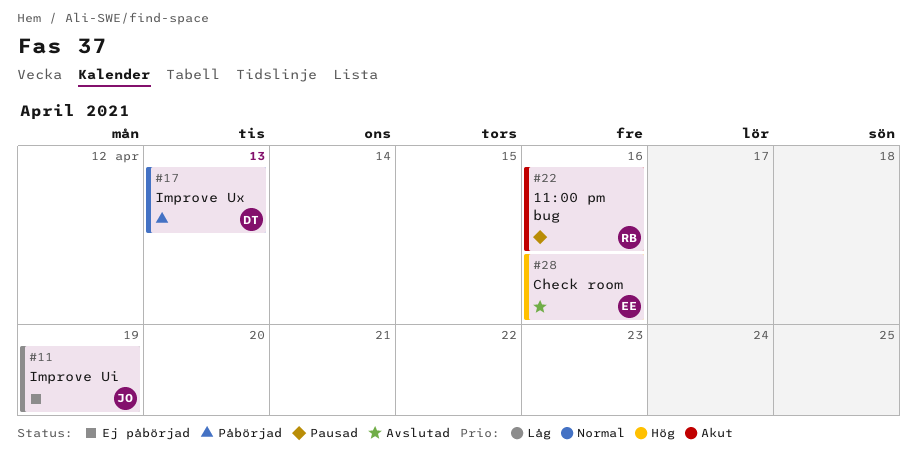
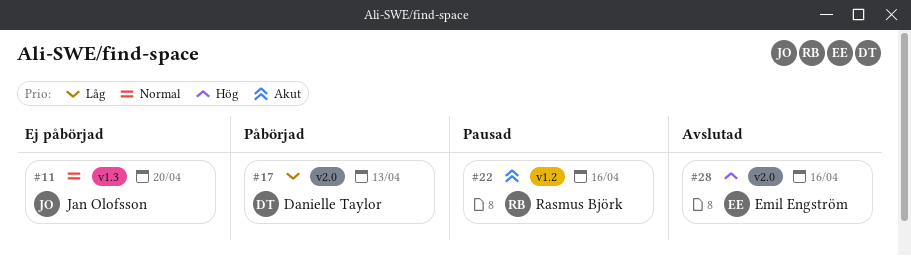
#11, priority: Låg -> Normal
#11, due: Apr 19 -> Apr 20
#17, priority: Normal -> Låg

